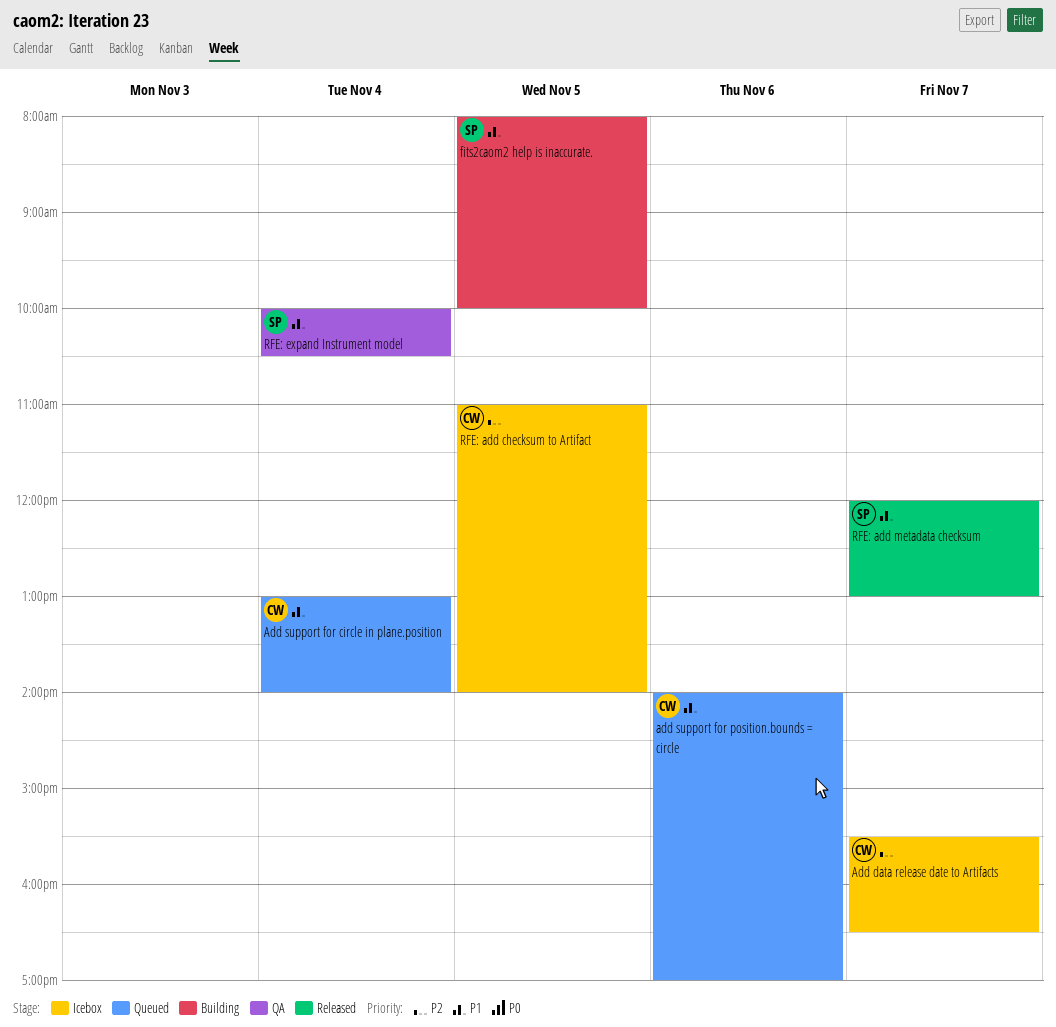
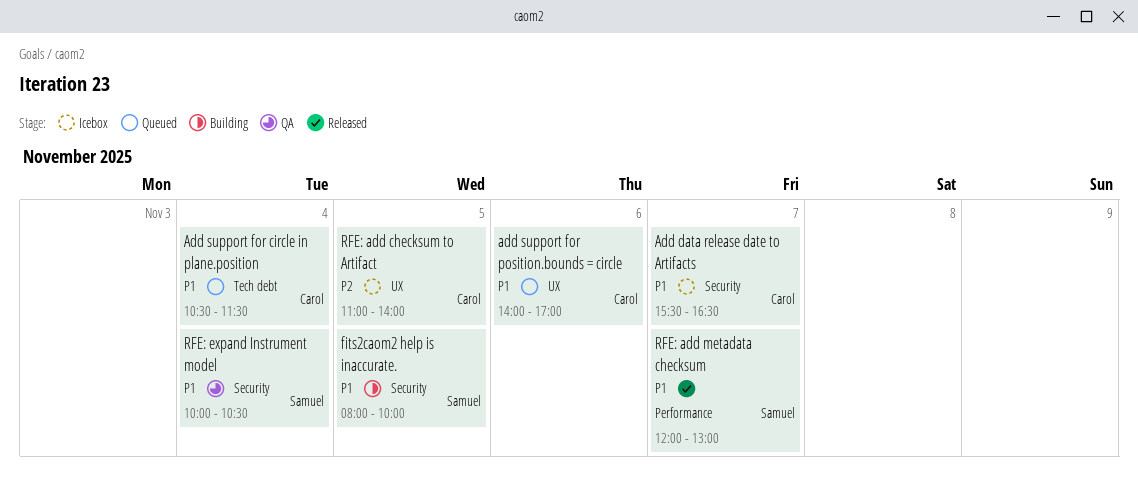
Add data release date to Artifacts, priority: P2 -> P1
Add support for circle in plane.position, begins: 13:00 -> 10:30
Add support for circle in plane.position, ends: 14:00 -> 11:30

